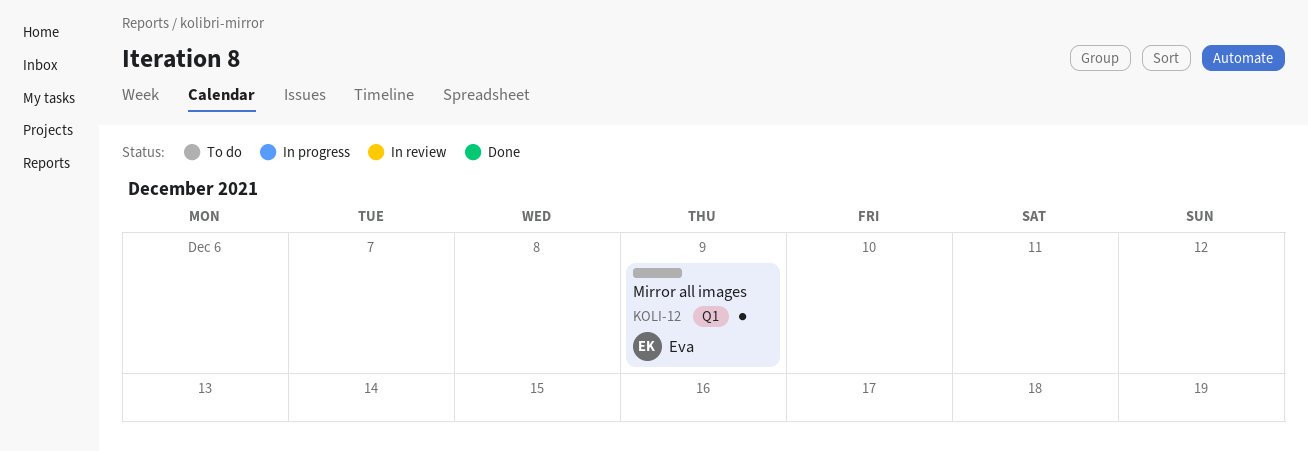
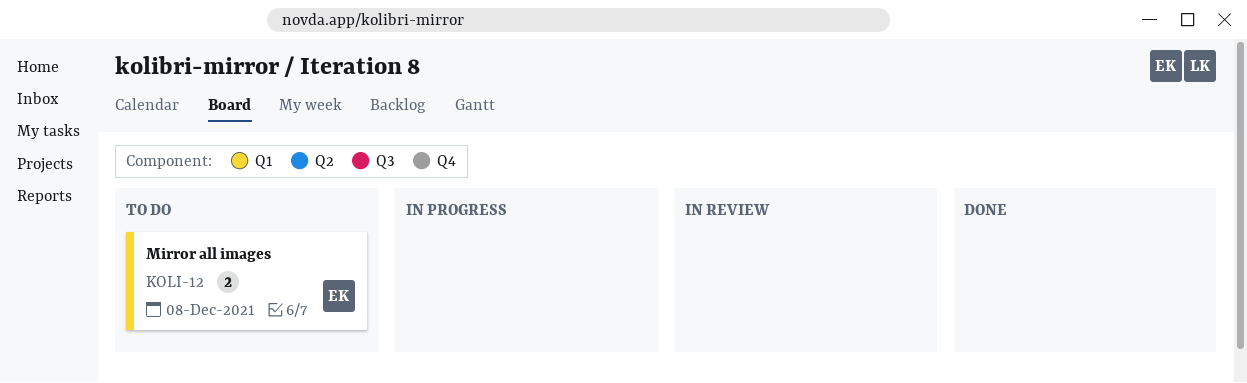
KOLI-12, estimate: 1 -> 2
KOLI-12, due: Dec 9 -> Dec 8

